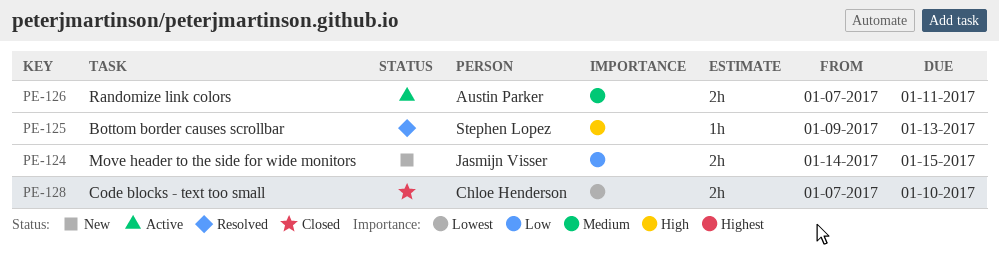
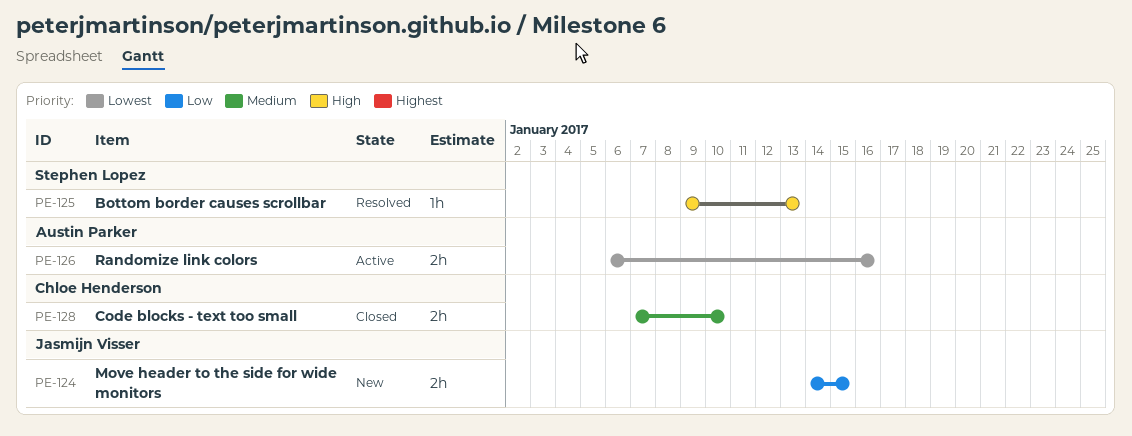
PE-126, priority: Medium -> Lowest
PE-126, start: Jan 7 -> Jan 6
PE-126, due: Jan 11 -> Jan 16
PE-128, priority: Lowest -> Medium

